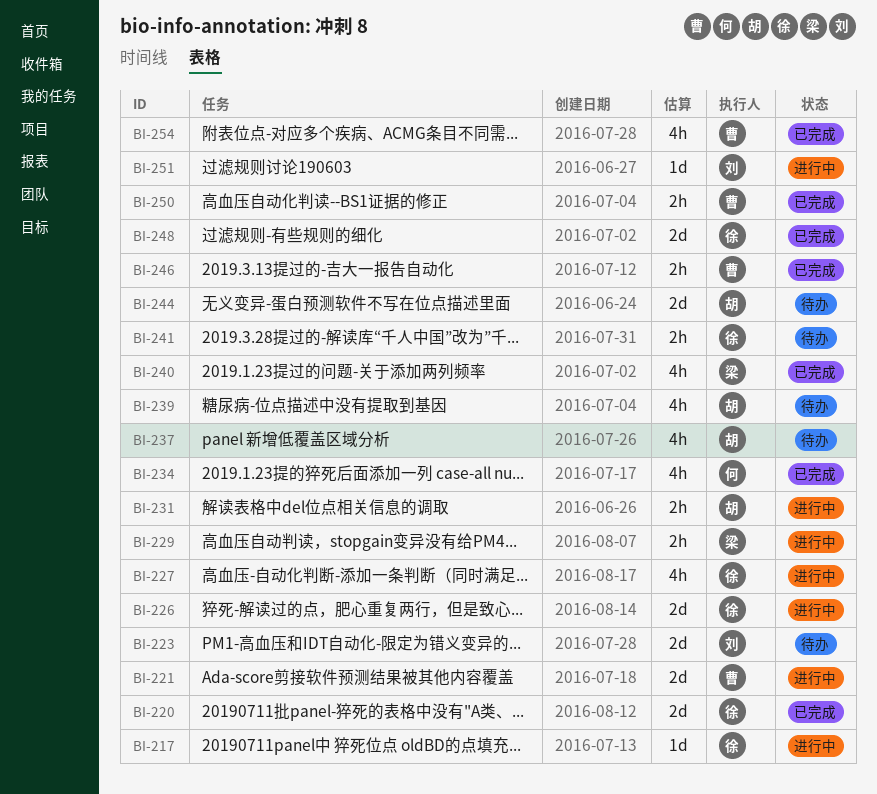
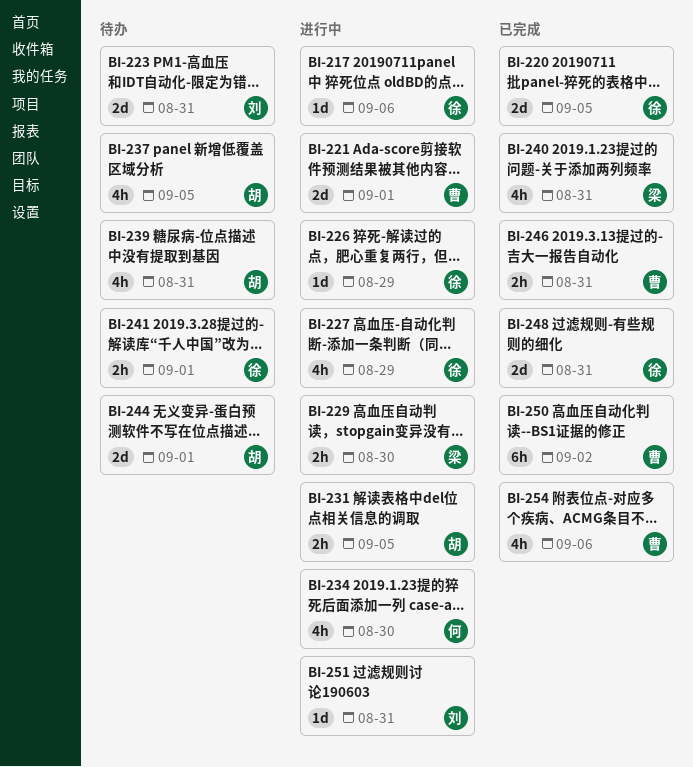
BI-226, estimate: 2d -> 1d
BI-234, status: 已完成 -> 进行中
BI-250, estimate: 2h -> 6h

